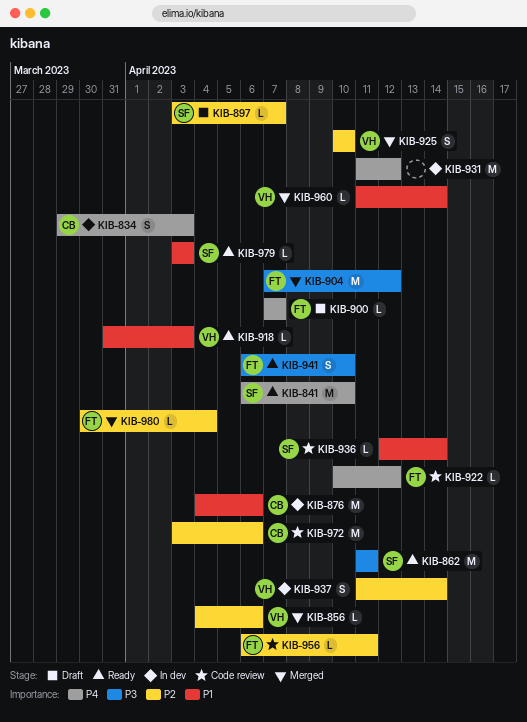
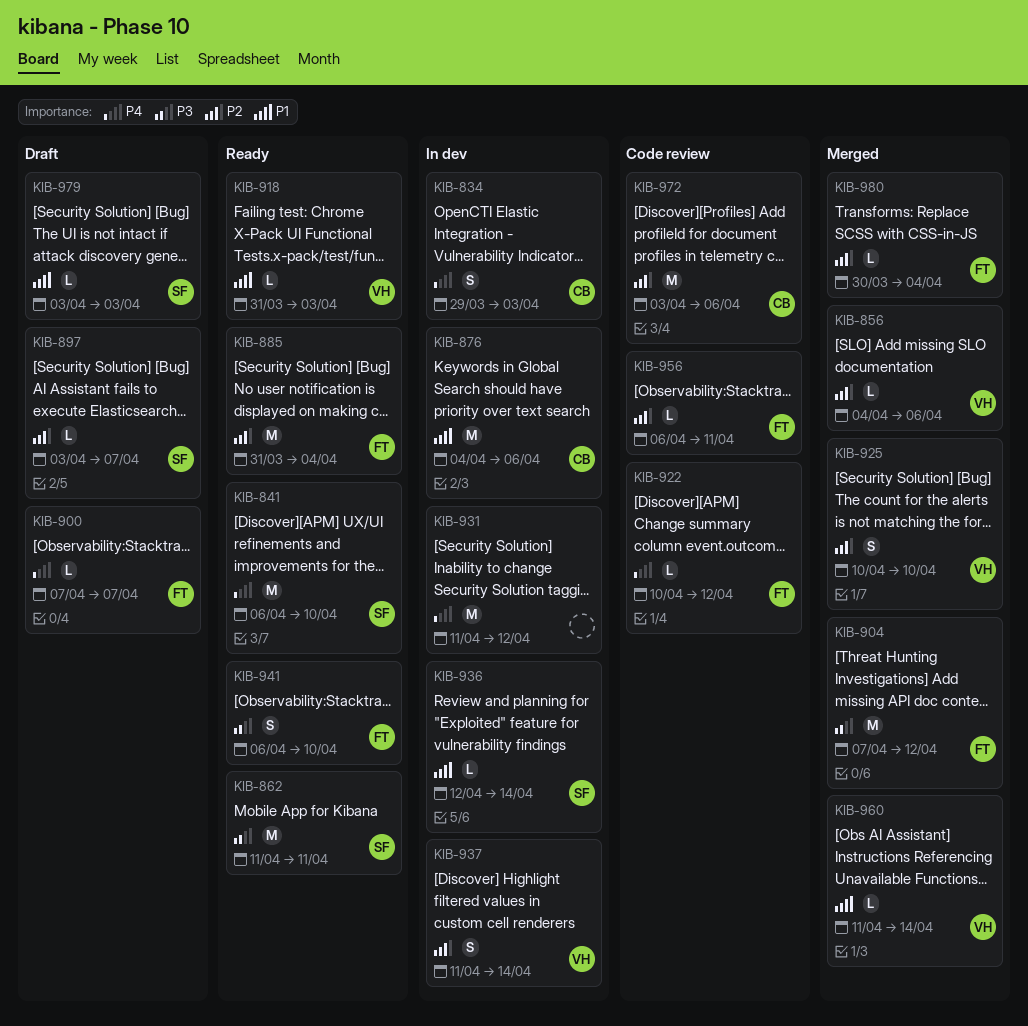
KIB-885: none -> present
KIB-936, status: Code review -> In dev
KIB-979, status: Ready -> Draft

